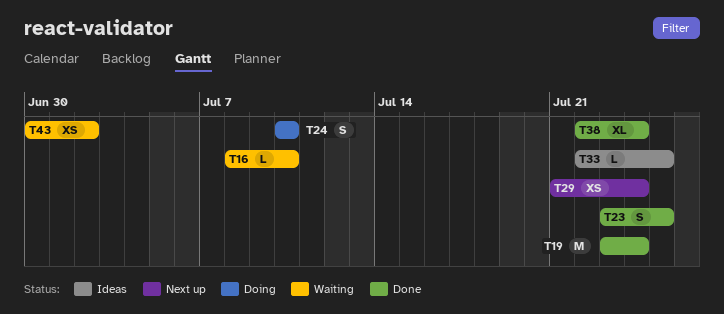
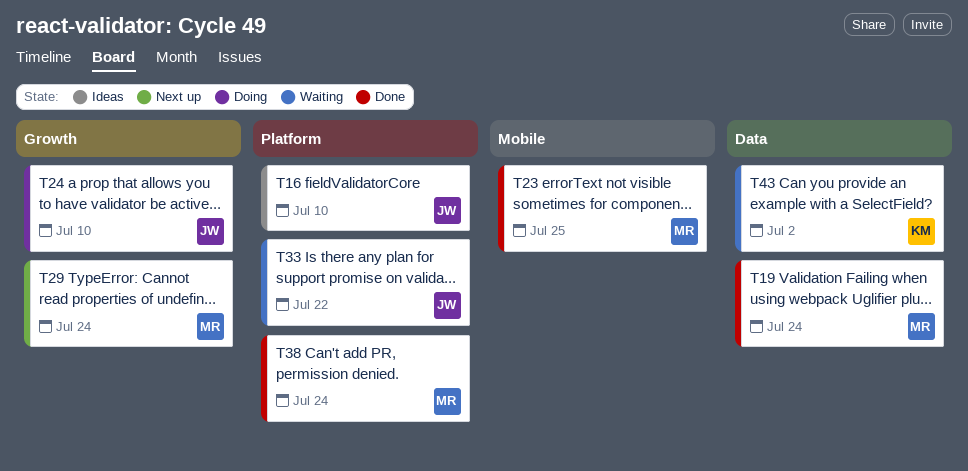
T16, status: Waiting -> Ideas
T33, status: Ideas -> Waiting
T33, due: Jul 25 -> Jul 22

